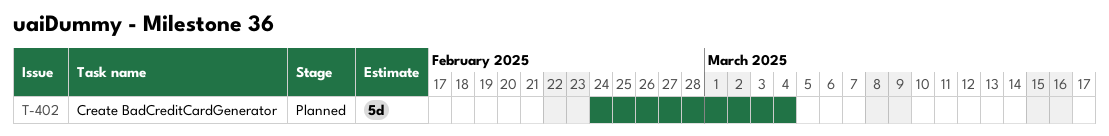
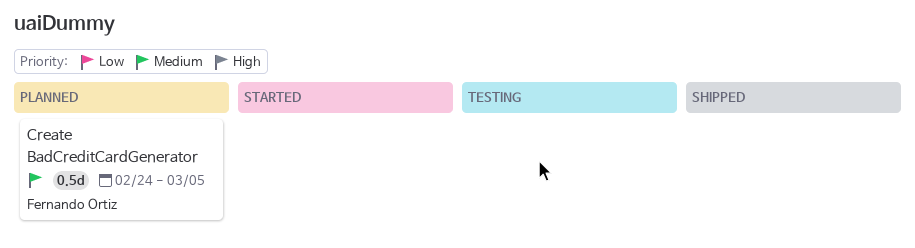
Create BadCreditCardGenerator, estimate: 5d -> 0.5d
Create BadCreditCardGenerator, due: Mar 4 -> Mar 5

